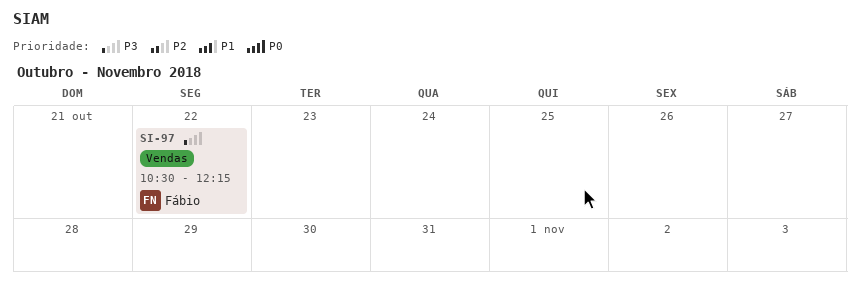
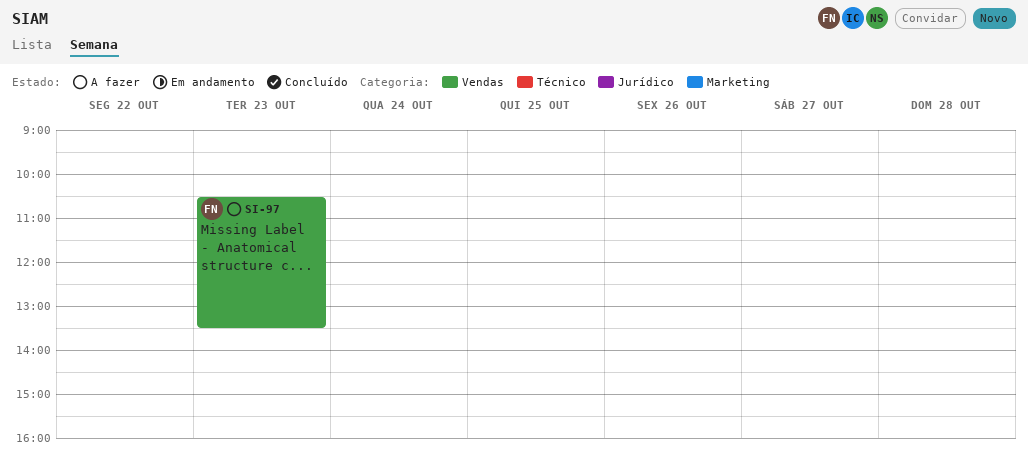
SI-97, day: Oct 22 -> Oct 23
SI-97, ends: 12:15 -> 13:30

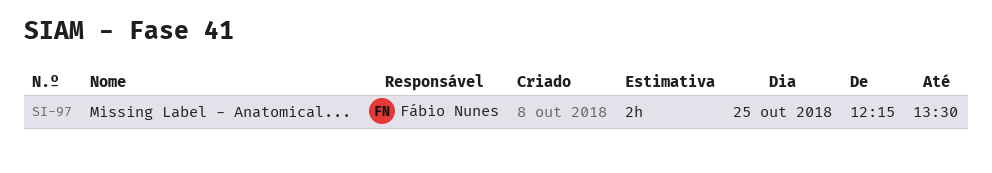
SI-97, day: Oct 23 -> Oct 25
SI-97, begins: 10:30 -> 12:15

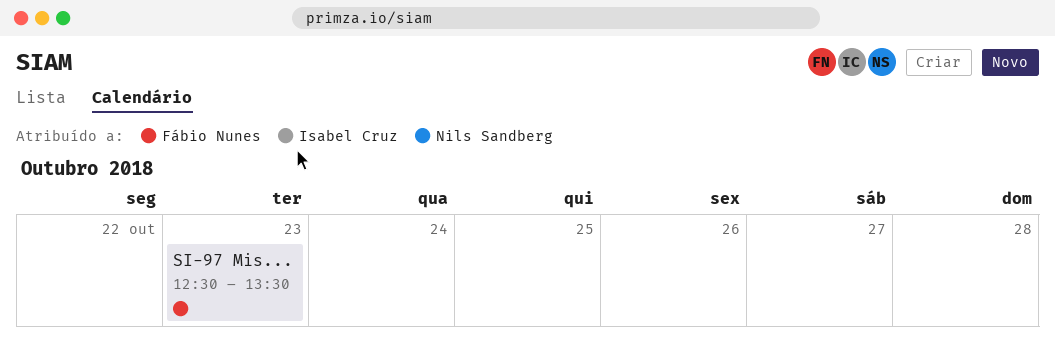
SI-97, day: Oct 25 -> Oct 23
SI-97, begins: 12:15 -> 12:30

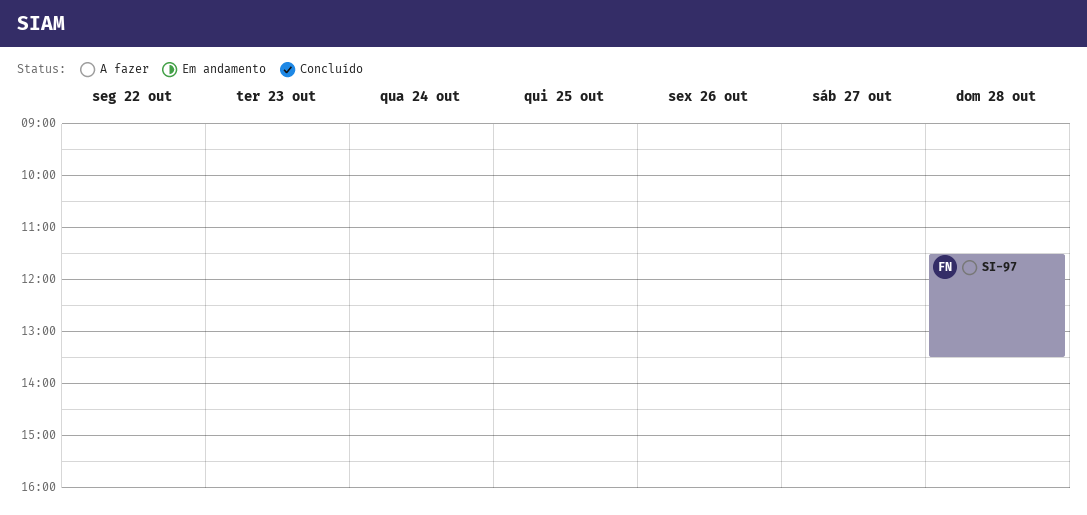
SI-97, day: Oct 23 -> Oct 28
SI-97, begins: 12:30 -> 11:30

